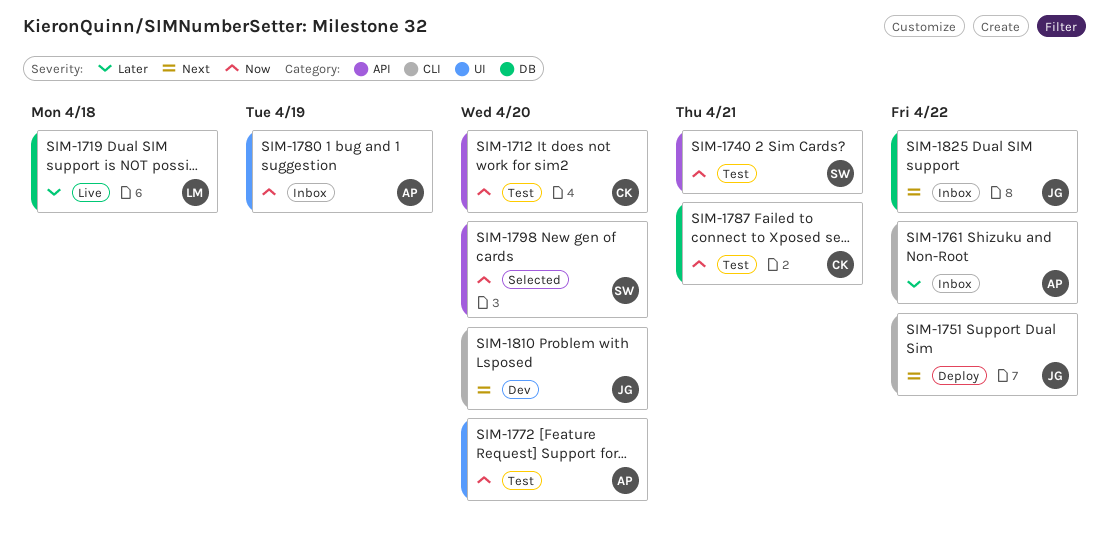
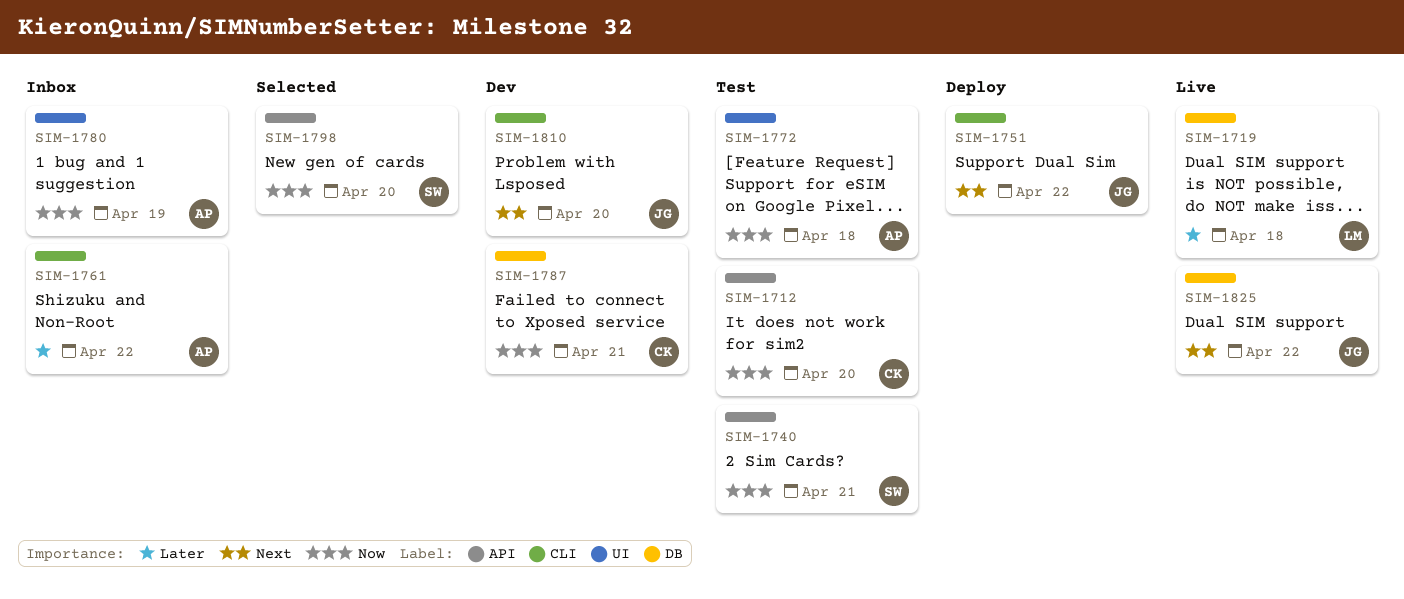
SIM-1772, due: Apr 20 -> Apr 18
SIM-1787, status: Test -> Dev
SIM-1825, status: Inbox -> Live

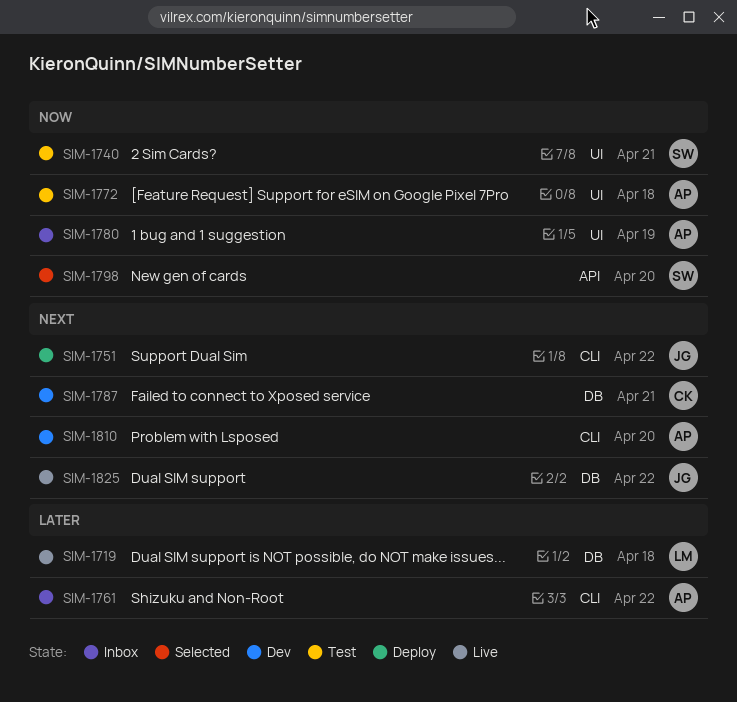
SIM-1712: present -> none
SIM-1740, label: API -> UI
SIM-1787, priority: Now -> Next
SIM-1810, owner: JG -> AP

